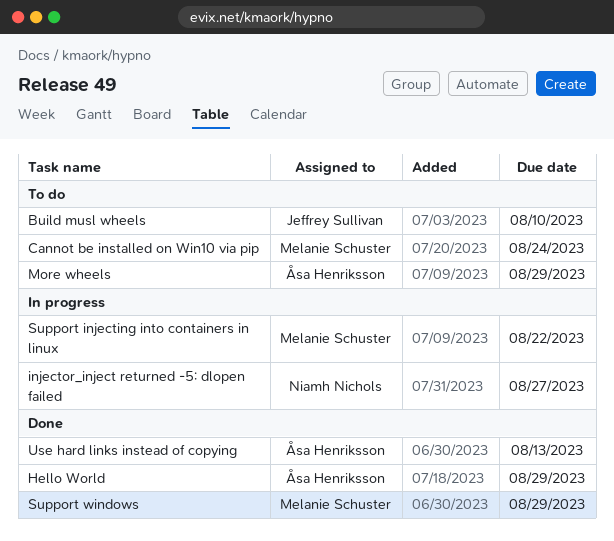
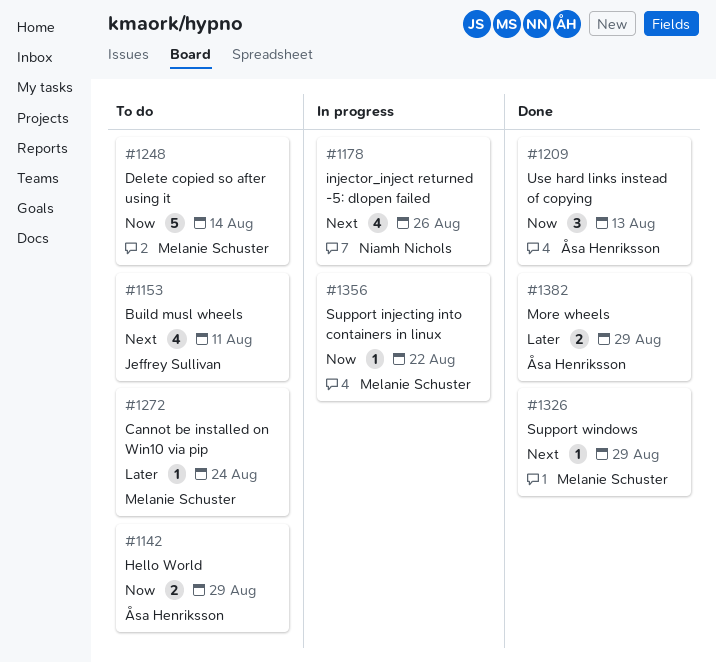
Build musl wheels, due: Aug 10 -> Aug 11
Delete copied so after using it: none -> present
Hello World, status: Done -> To do
injector_inject returned -5: dlopen failed, due: Aug 27 -> Aug 26
More wheels, status: To do -> Done

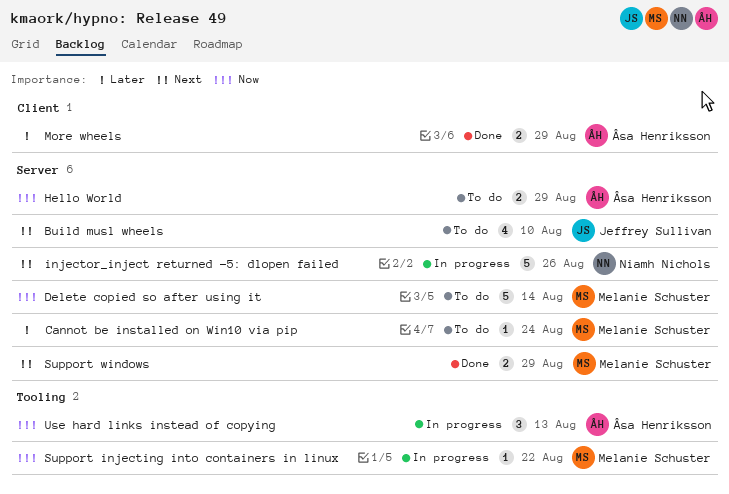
Build musl wheels, due: Aug 11 -> Aug 10
injector_inject returned -5: dlopen failed, estimate: 4 -> 5
Support windows, estimate: 1 -> 2
Use hard links instead of copying, status: Done -> In progress

